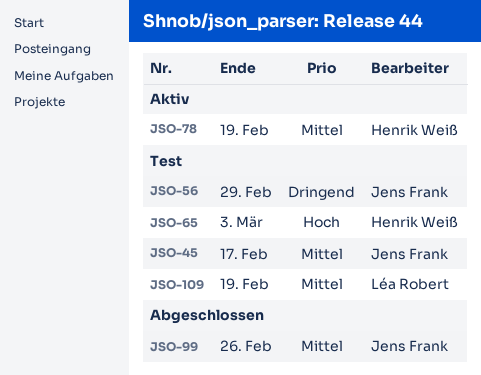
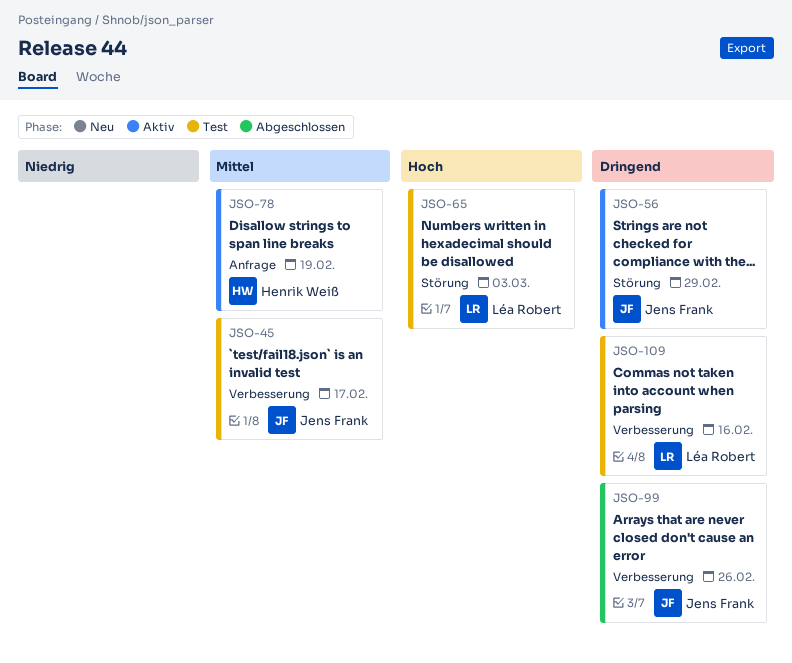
JSO-56, status: Test -> Aktiv
JSO-65, owner: Henrik Weiß -> Léa Robert
JSO-99, priority: Mittel -> Dringend
JSO-109, priority: Mittel -> Dringend
JSO-109, due: Feb 19 -> Feb 16

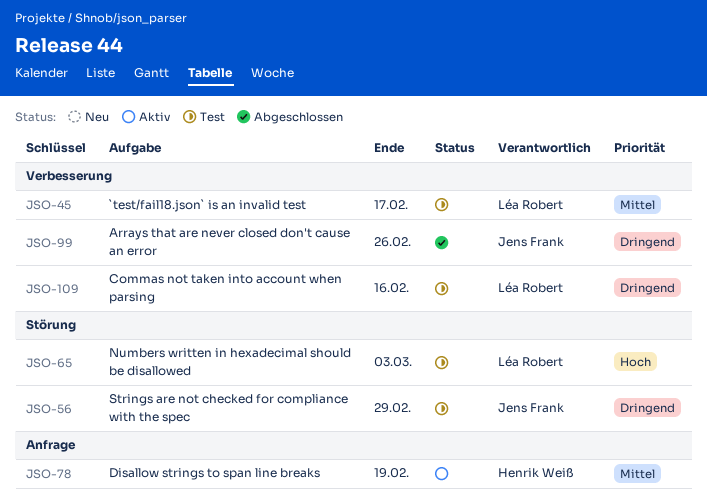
JSO-45, owner: Jens Frank -> Léa Robert
JSO-56, status: Aktiv -> Test

